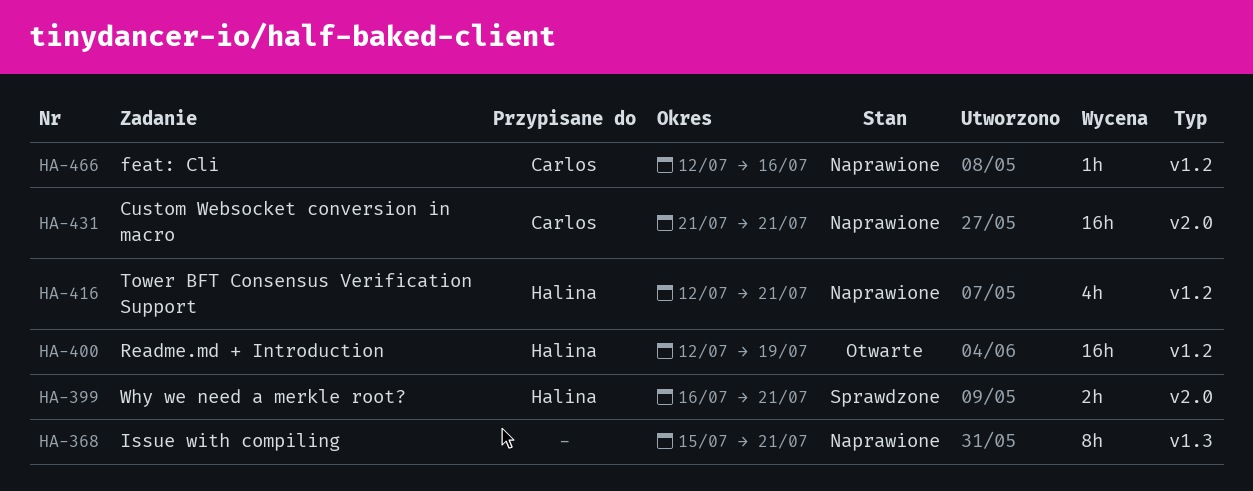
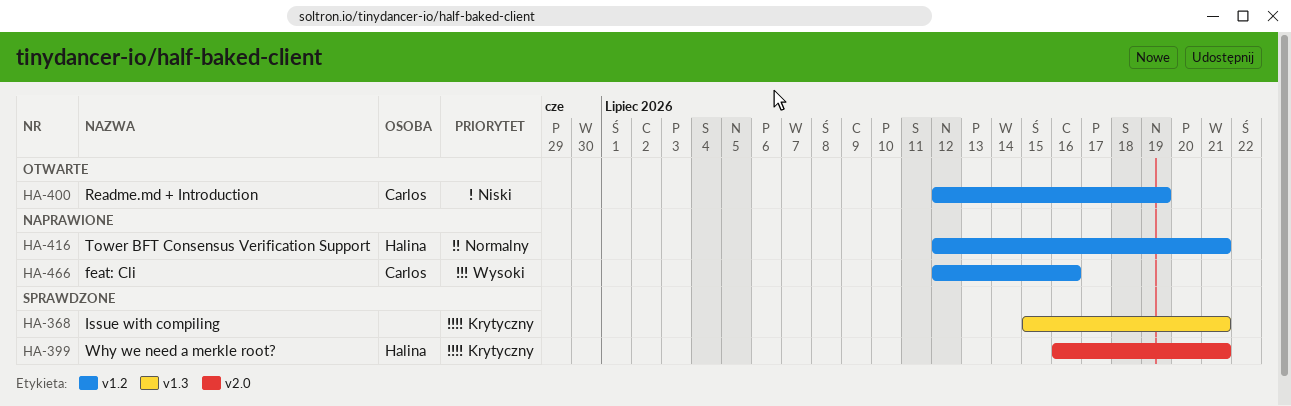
HA-368, status: Naprawione -> Sprawdzone
HA-400, owner: Halina -> Carlos
HA-431: present -> none

